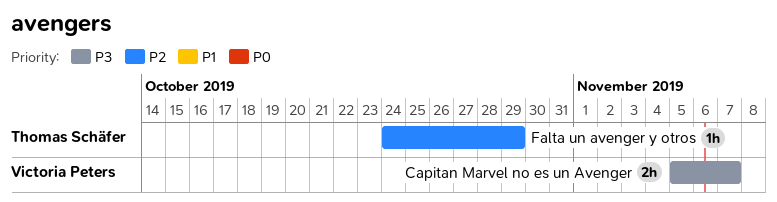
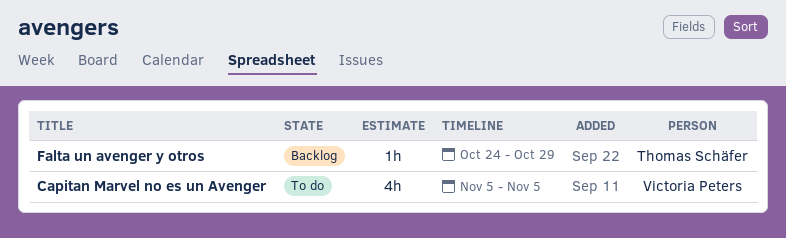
Capitan Marvel no es un Avenger, estimate: 2h -> 4h
Capitan Marvel no es un Avenger, due: Nov 7 -> Nov 5

